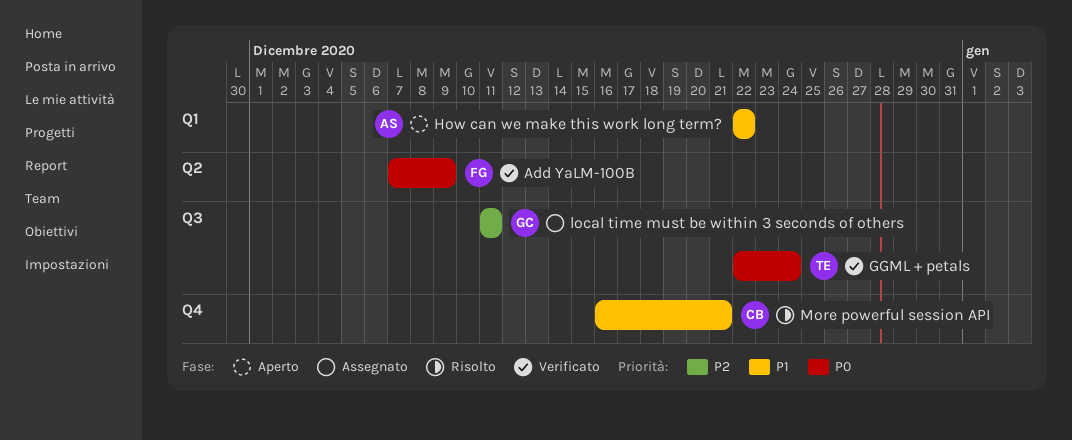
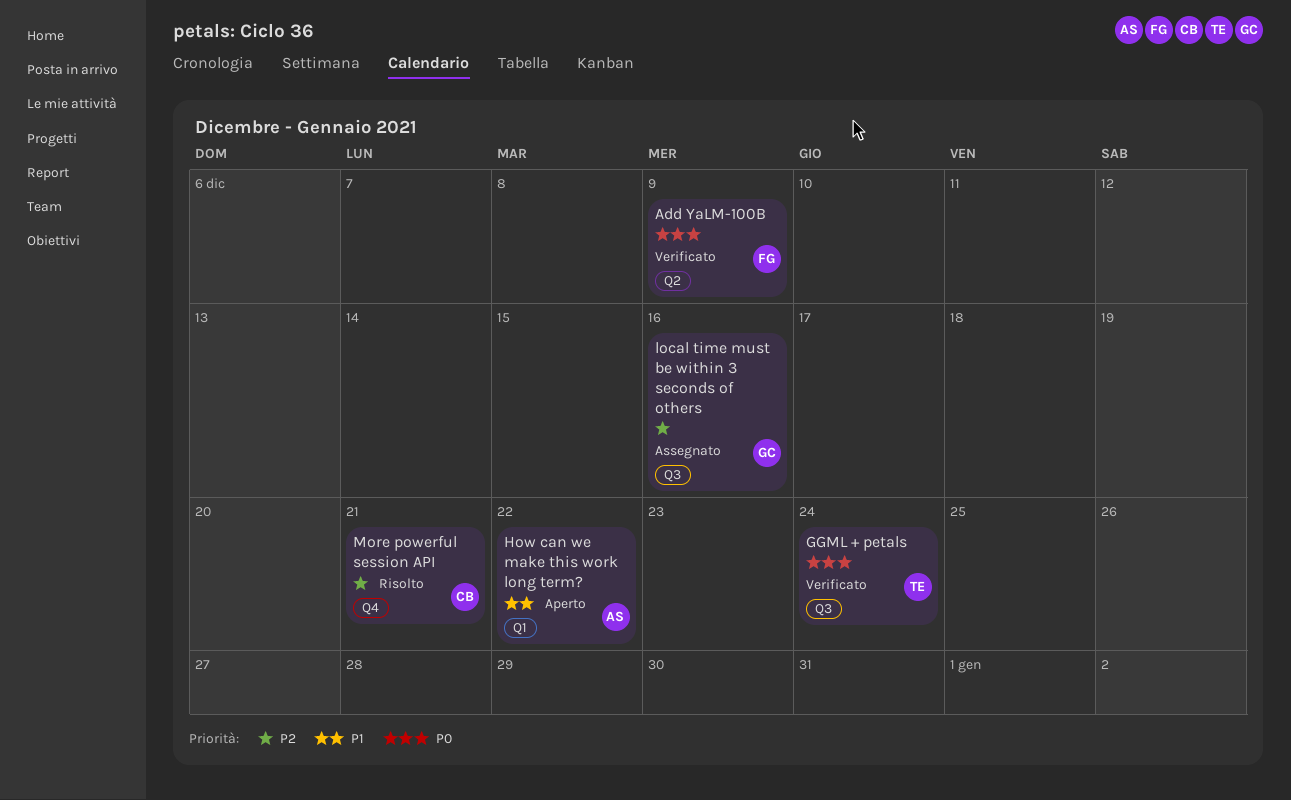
local time must be within 3 seconds of others, due: Dec 11 -> Dec 16
More powerful session API, priority: P1 -> P2

